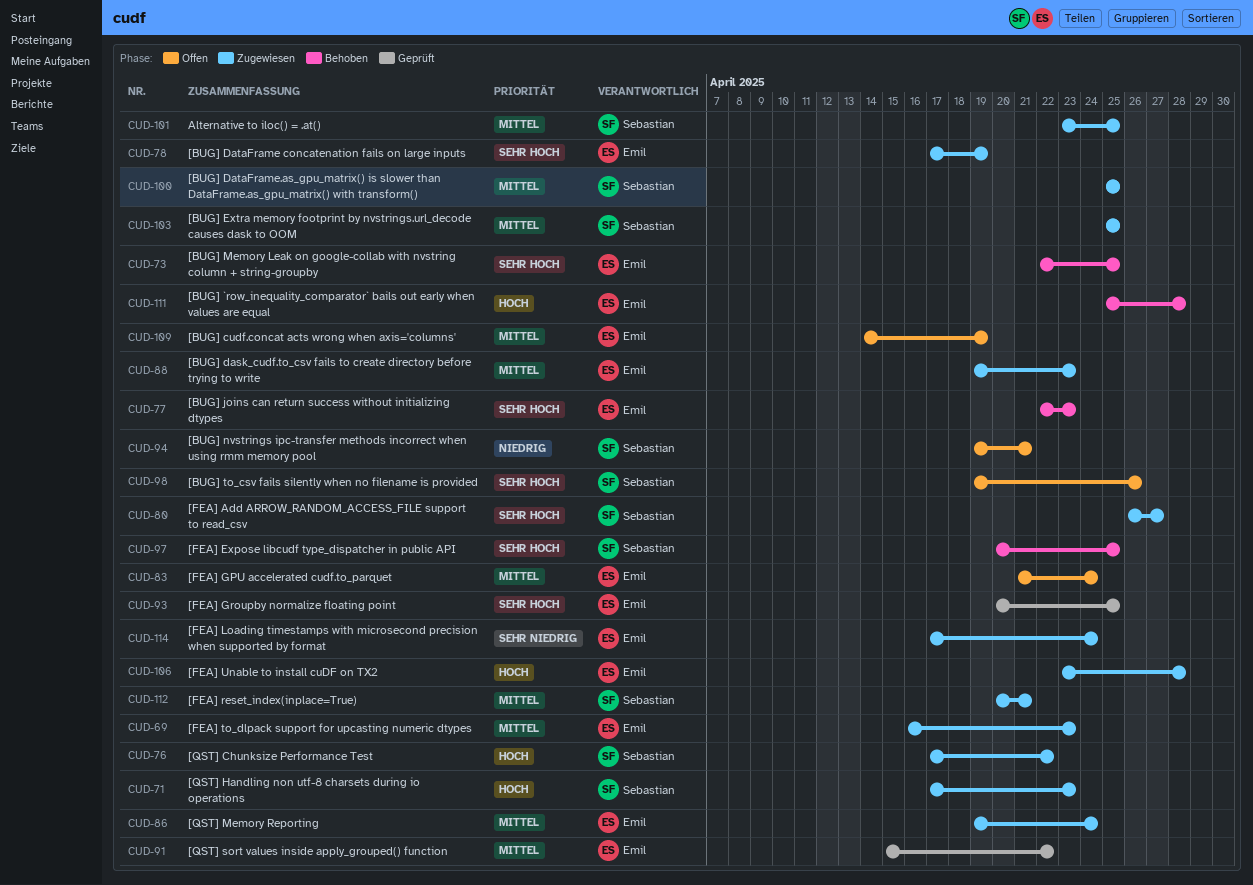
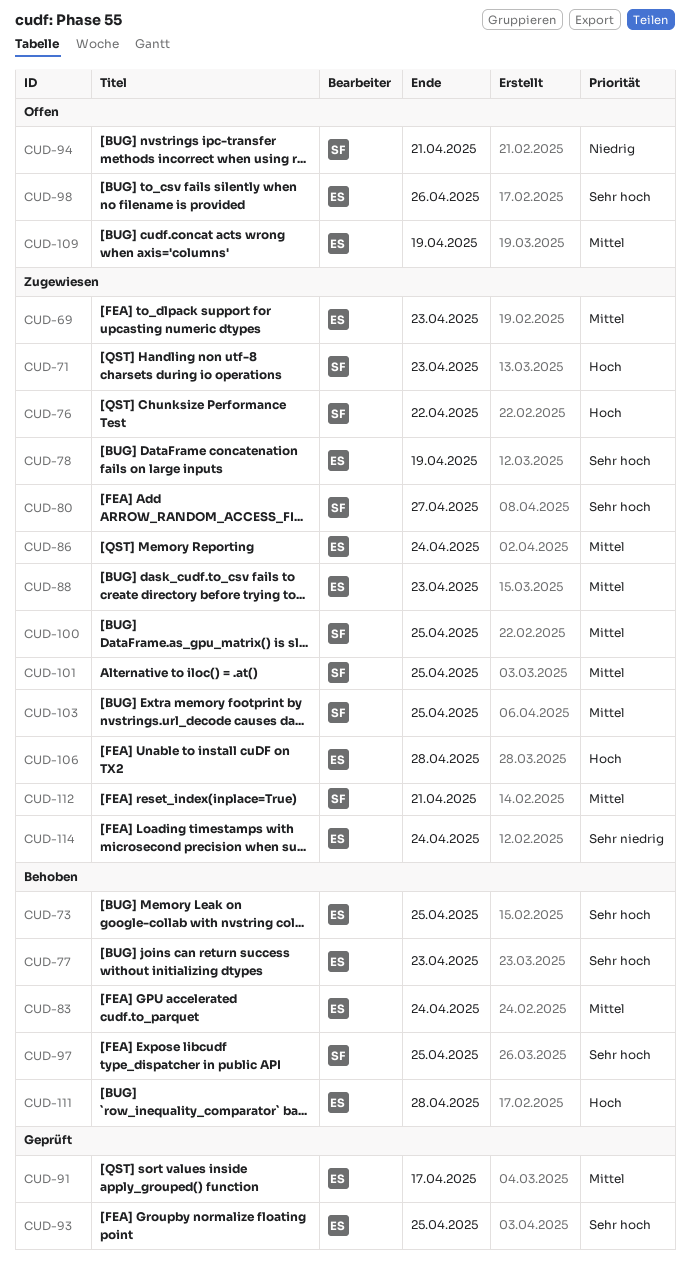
CUD-83, status: Offen -> Behoben
CUD-91, due: Apr 22 -> Apr 17
CUD-98, owner: Sebastian -> Emil

